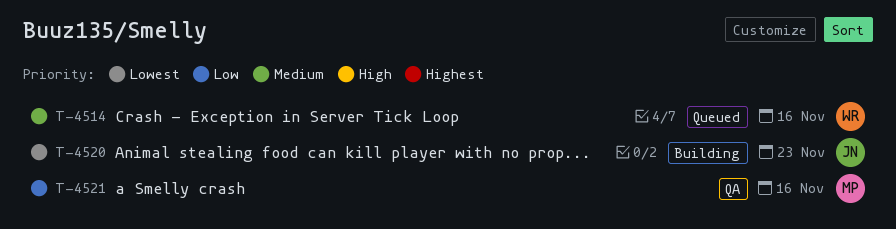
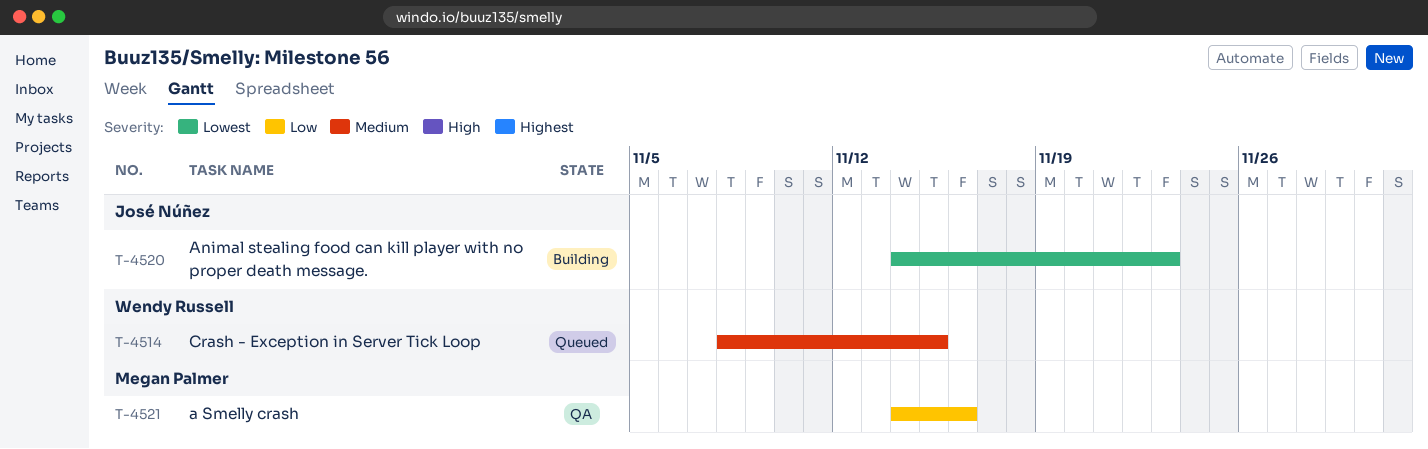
T-4514, due: Nov 16 -> Nov 15

